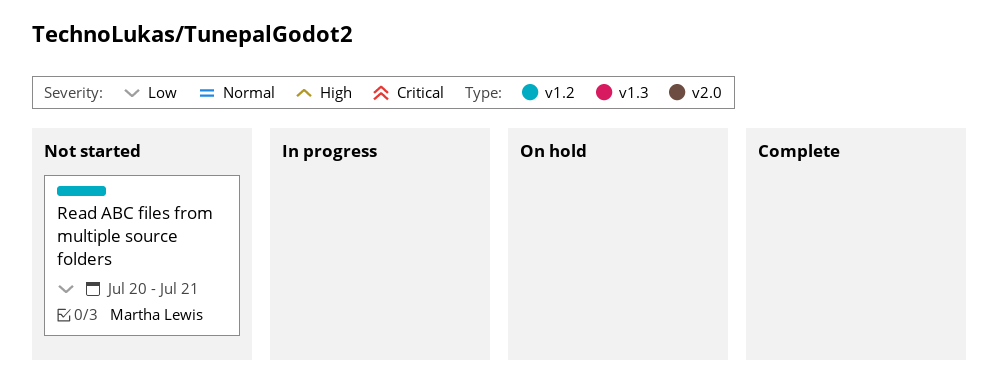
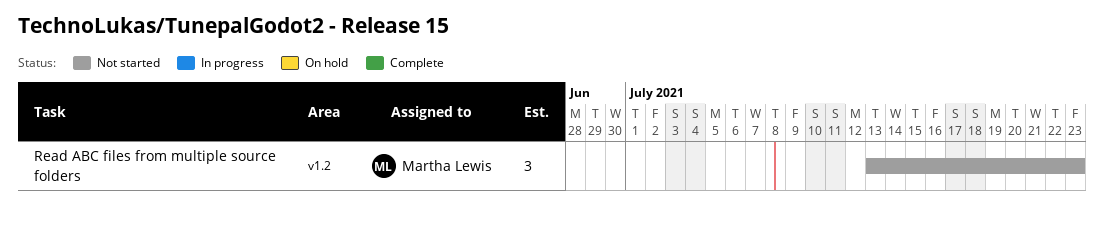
Read ABC files from multiple source folders, start: Jul 20 -> Jul 13
Read ABC files from multiple source folders, due: Jul 21 -> Jul 23

